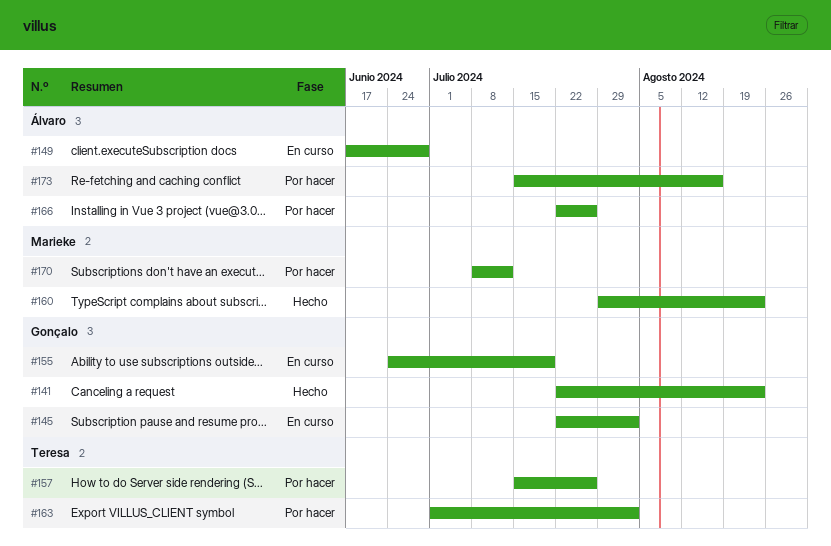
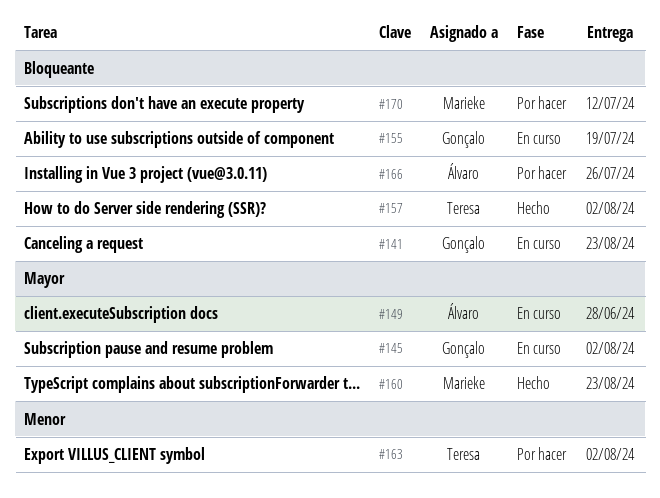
#141, status: Hecho -> En curso
#157, status: Por hacer -> Hecho
#157, due: Jul 26 -> Aug 2
#173: present -> none

